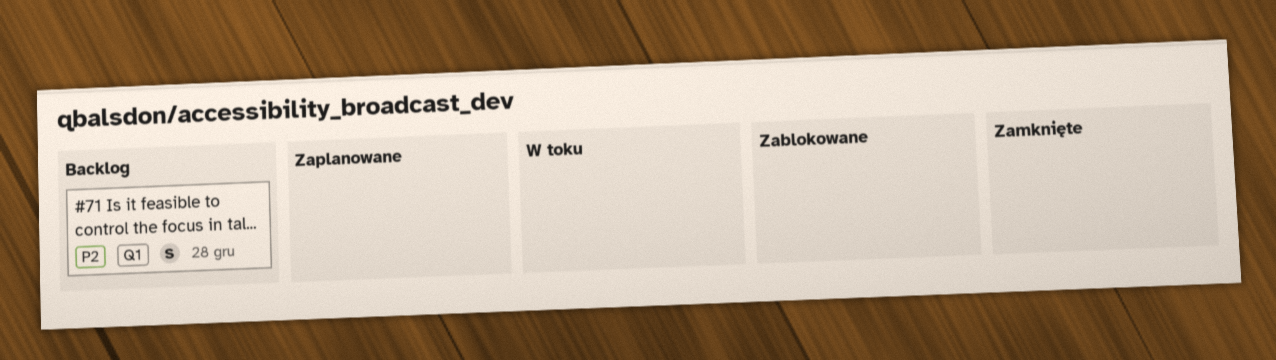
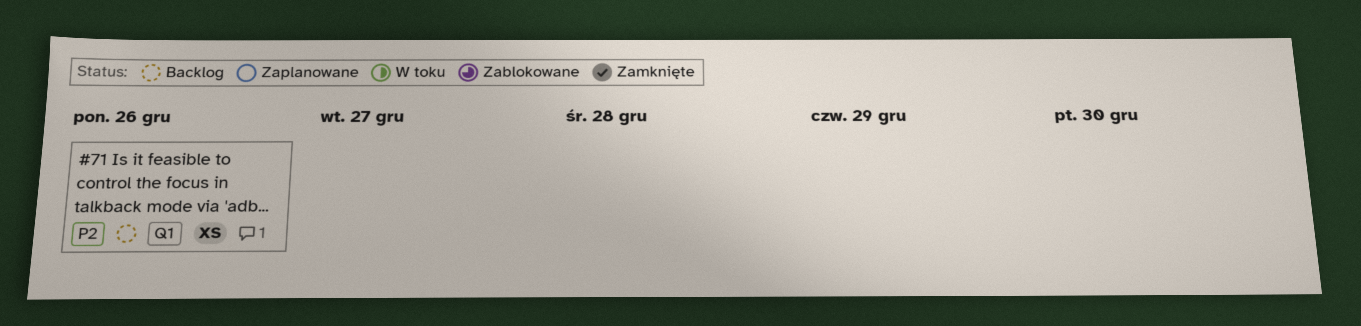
#71, estimate: S -> XS
#71, due: Dec 28 -> Dec 26

